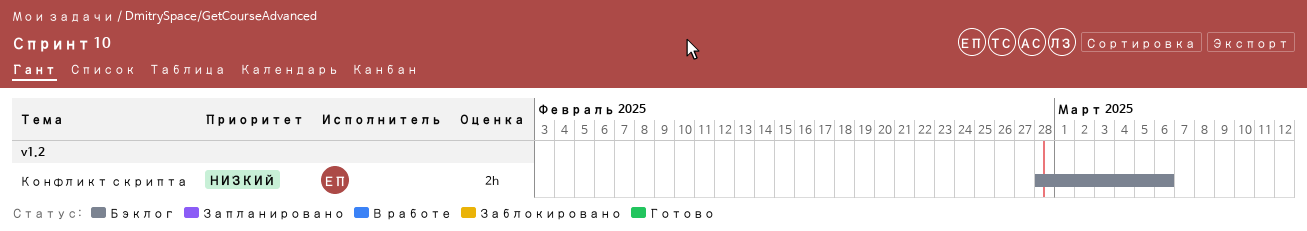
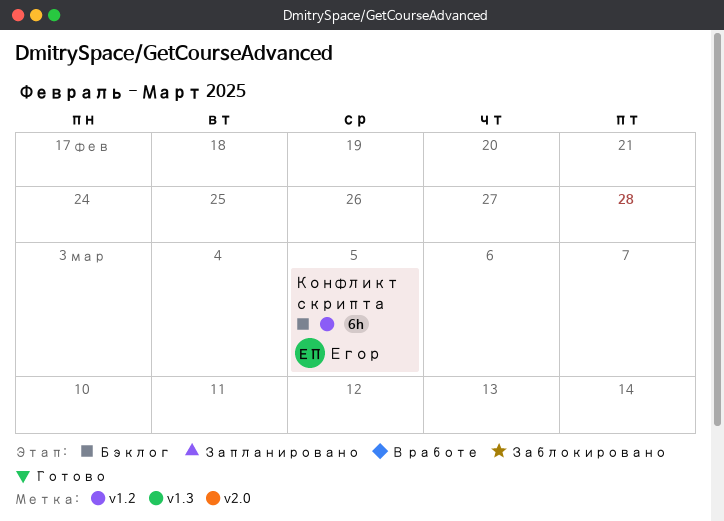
Конфликт скрипта, estimate: 2h -> 6h
Конфликт скрипта, due: Mar 6 -> Mar 5

